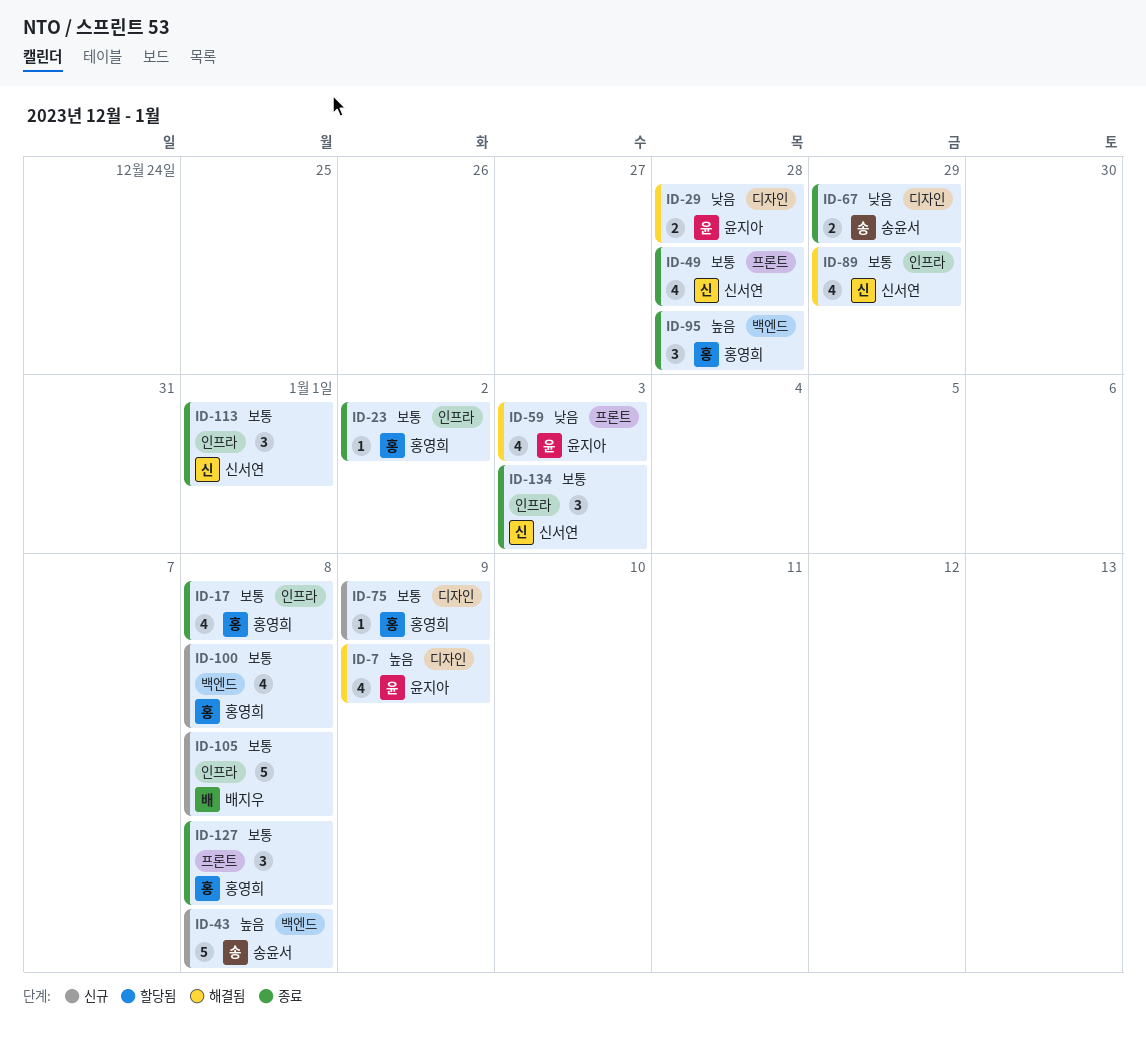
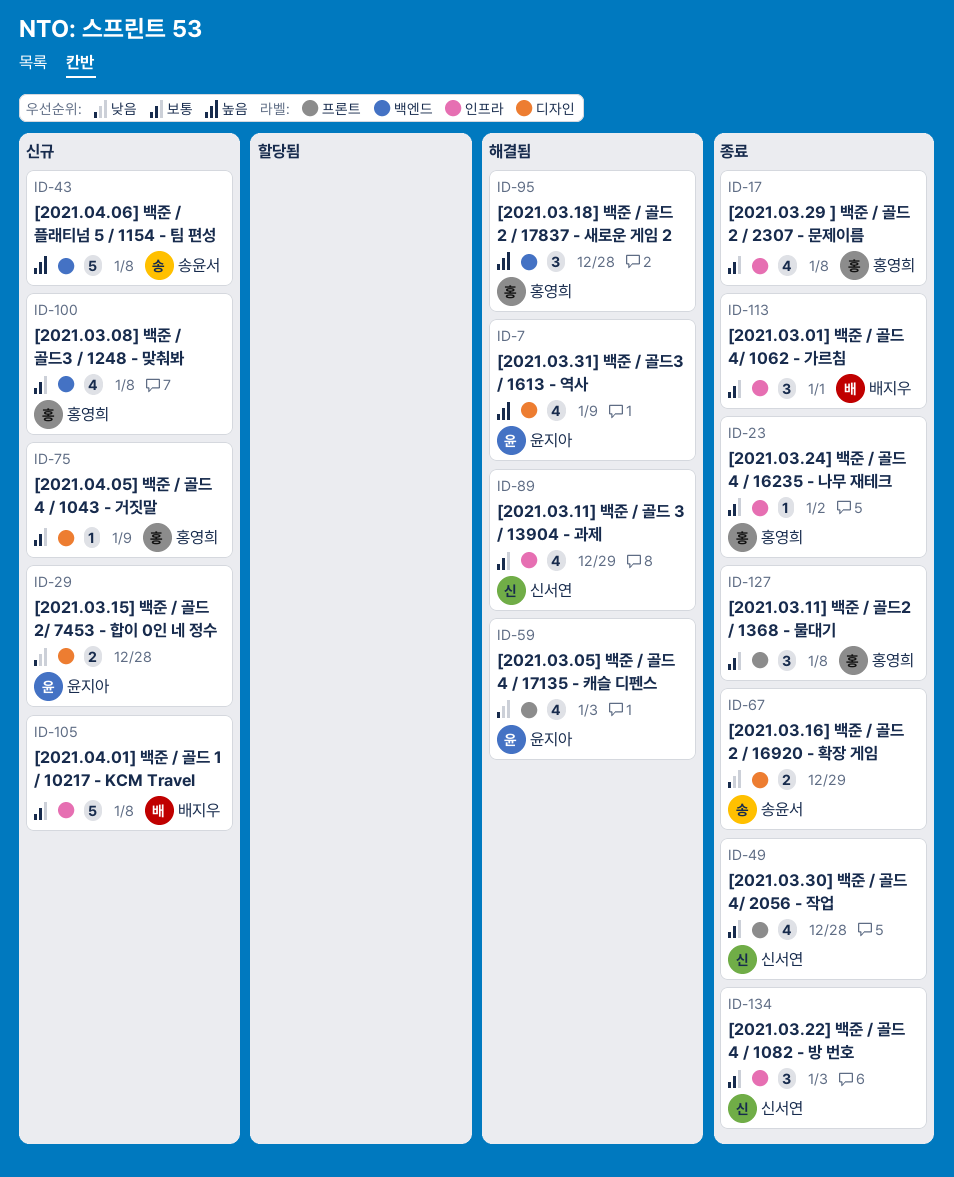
ID-29, status: 해결됨 -> 신규
ID-95, status: 종료 -> 해결됨
ID-113, owner: 신서연 -> 배지우

